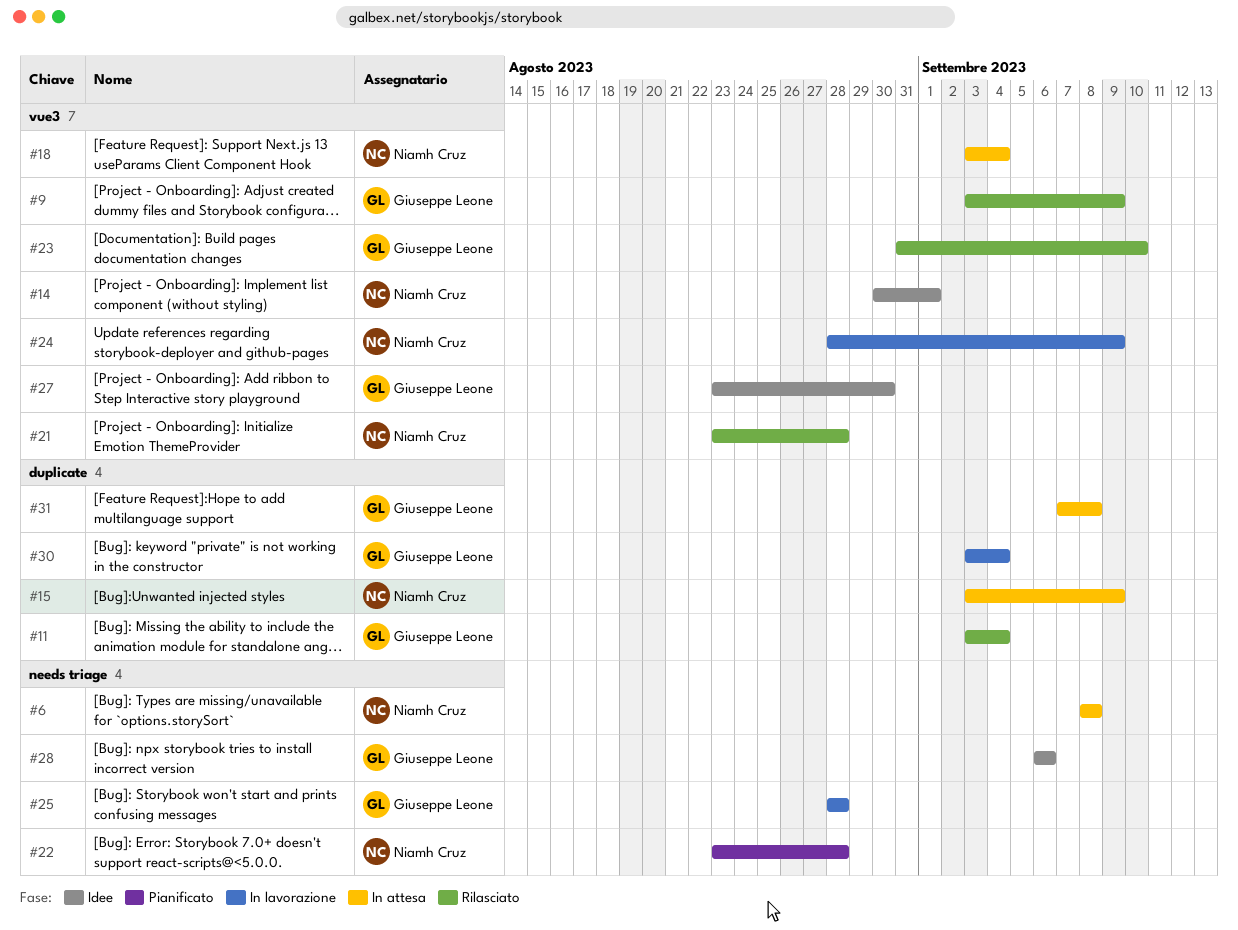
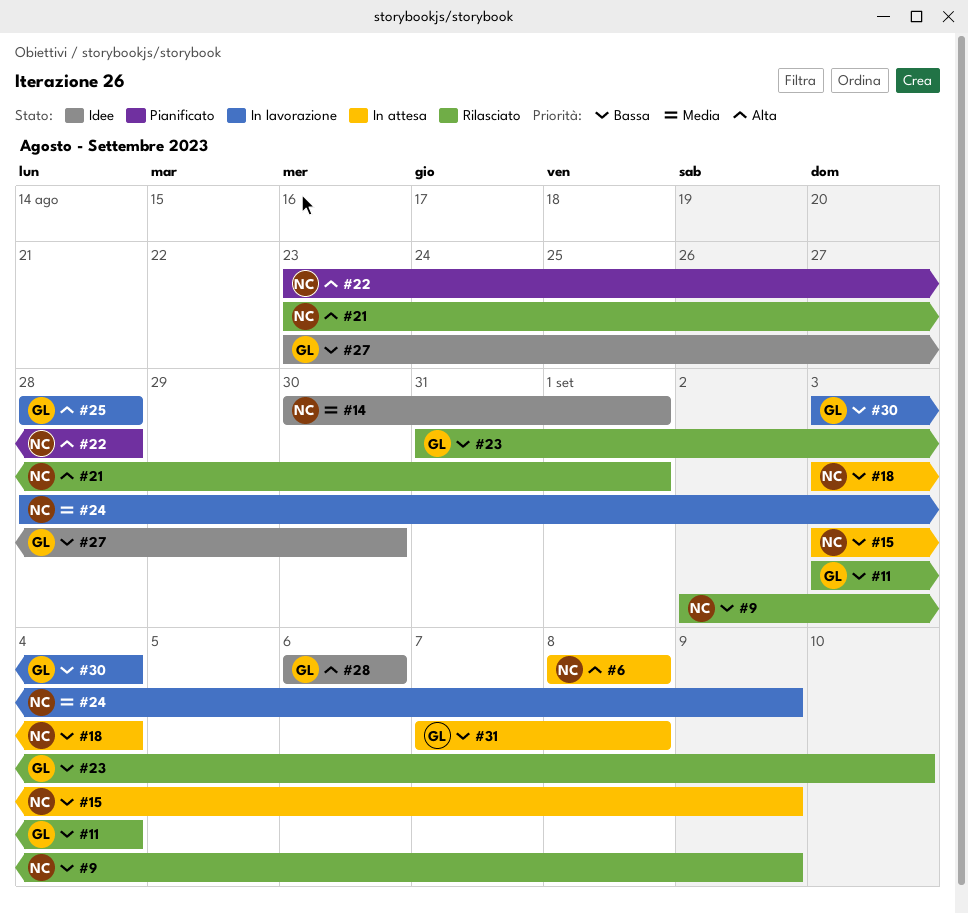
#9, owner: Giuseppe Leone -> Niamh Cruz
#9, start: Sep 3 -> Sep 2
#21, due: Aug 28 -> Sep 1

